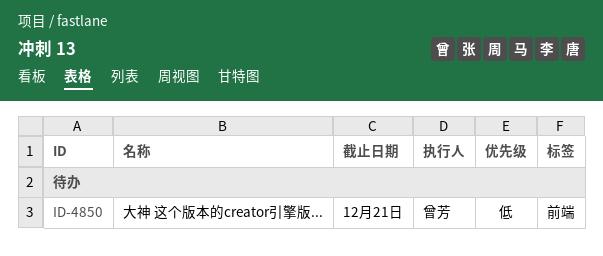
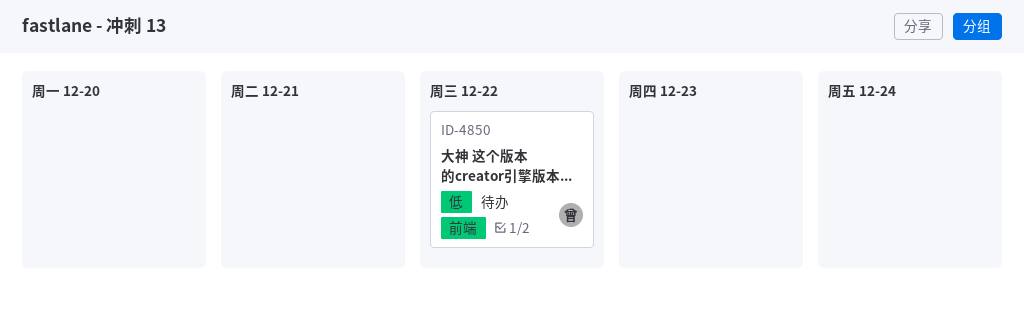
ID-4850, due: Dec 21 -> Dec 22

